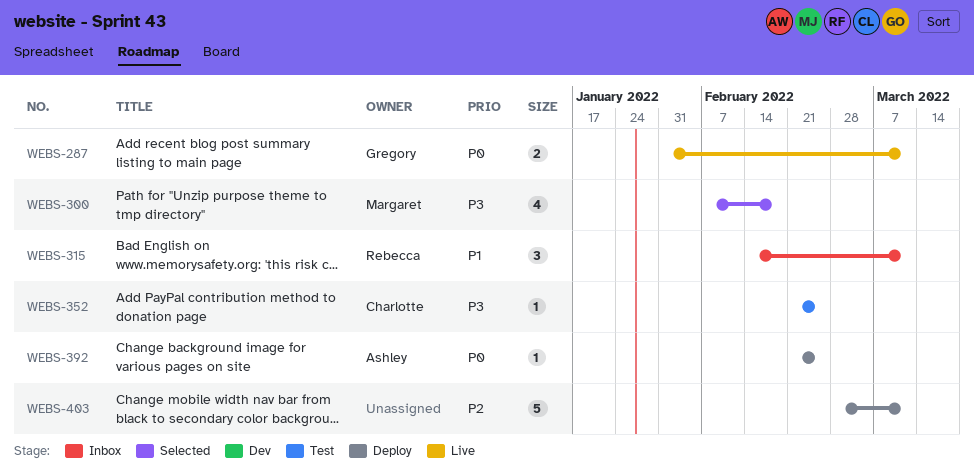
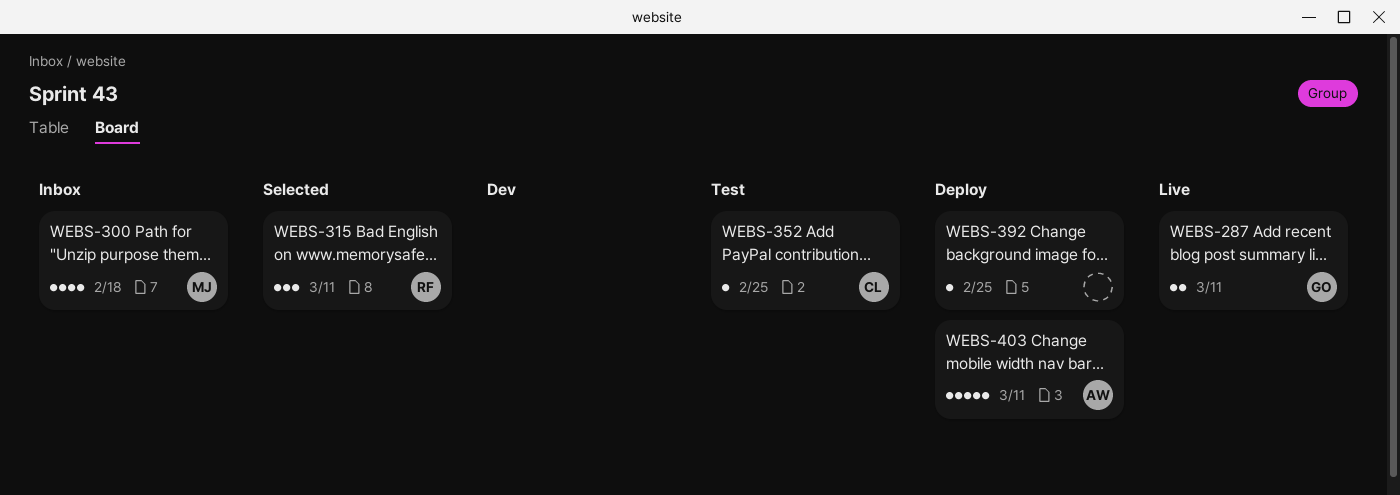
WEBS-300, status: Selected -> Inbox
WEBS-315, status: Inbox -> Selected
WEBS-392, owner: Ashley -> none
WEBS-403, owner: none -> Ashley

